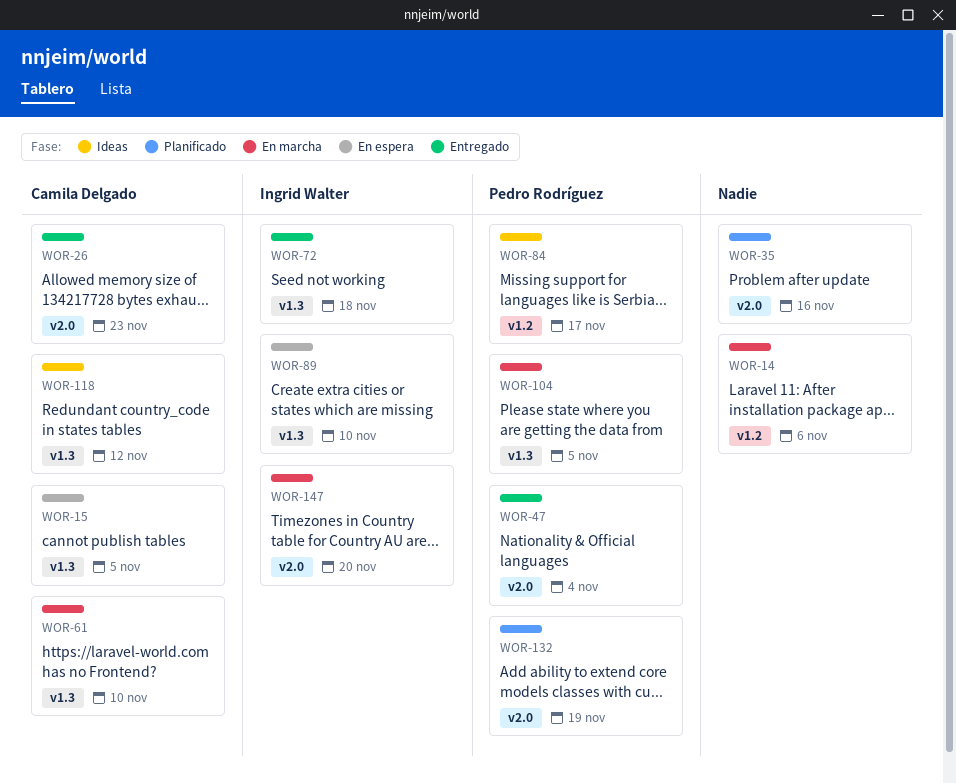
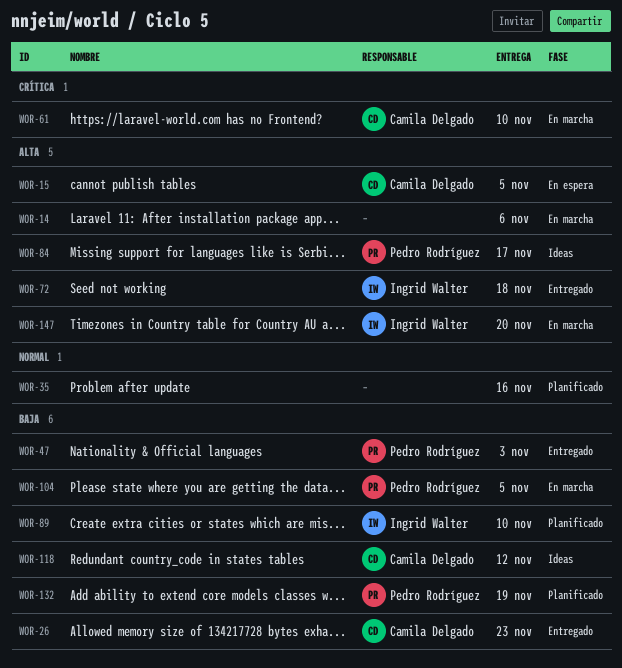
WOR-47, due: Nov 4 -> Nov 3
WOR-89, status: En espera -> Planificado

